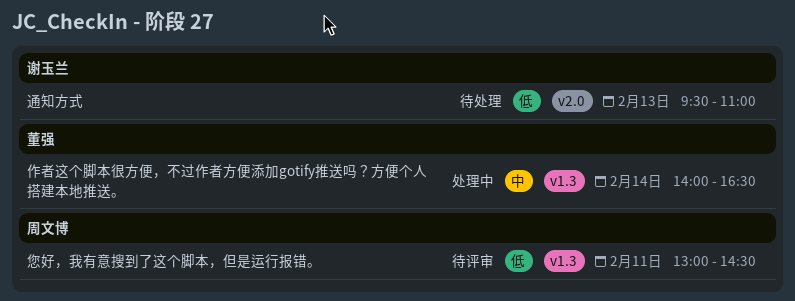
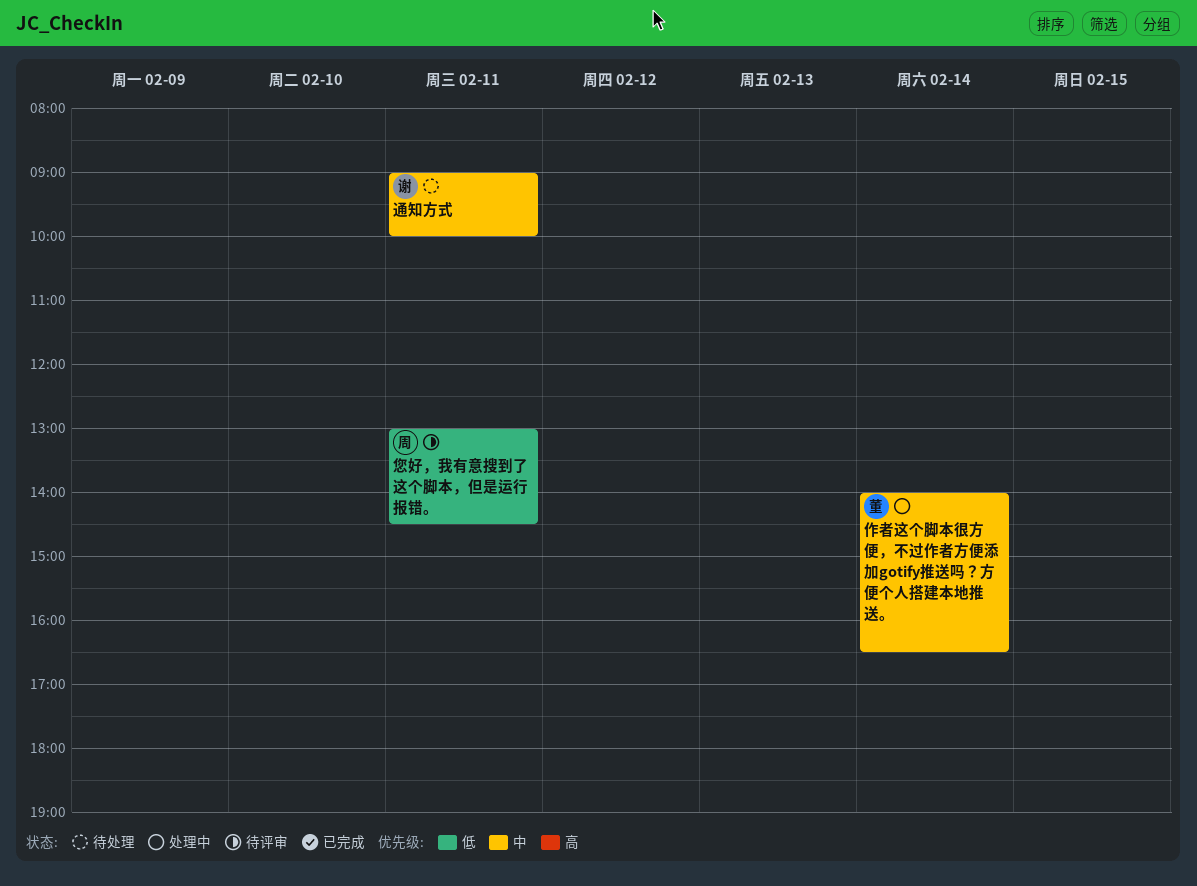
通知方式, priority: 低 -> 中
通知方式, day: Feb 13 -> Feb 11
通知方式, begins: 09:30 -> 09:00
通知方式, ends: 11:00 -> 10:00

